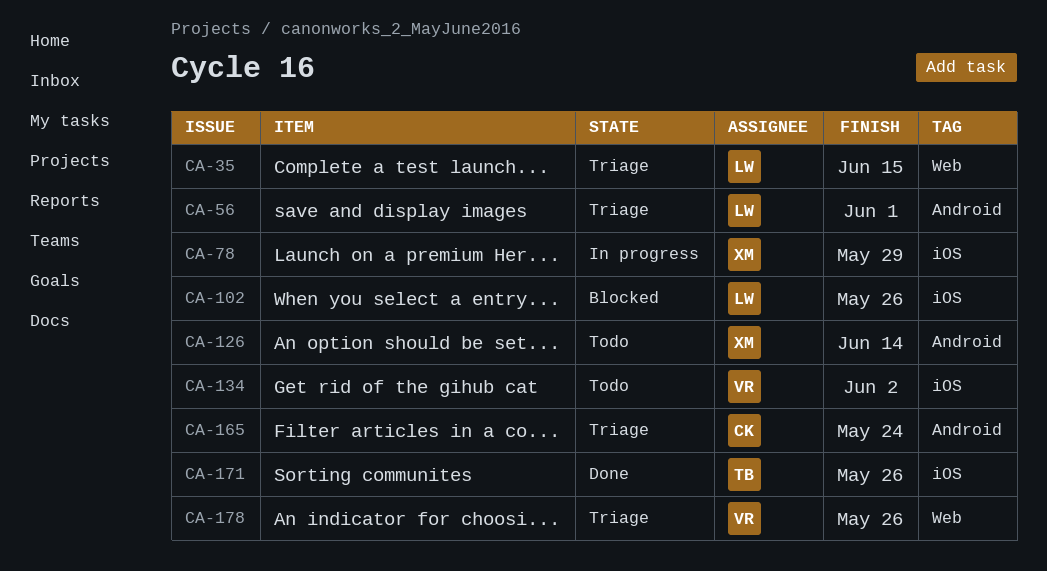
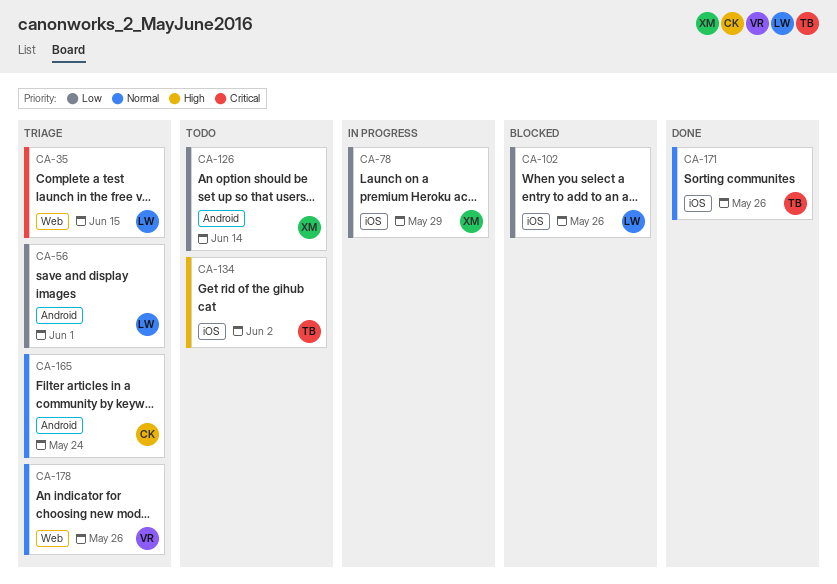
CA-134, owner: VR -> TB

